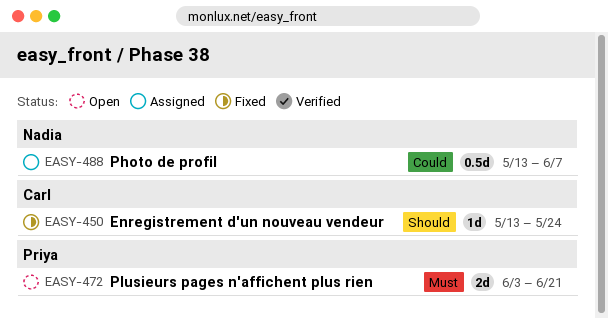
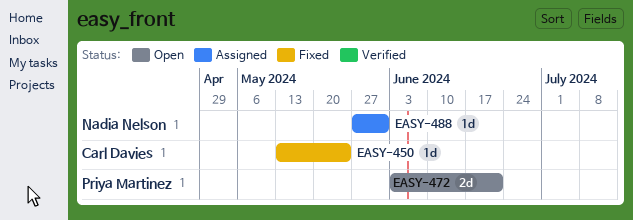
EASY-488, estimate: 0.5d -> 1d
EASY-488, start: May 13 -> May 27
EASY-488, due: Jun 7 -> May 31

